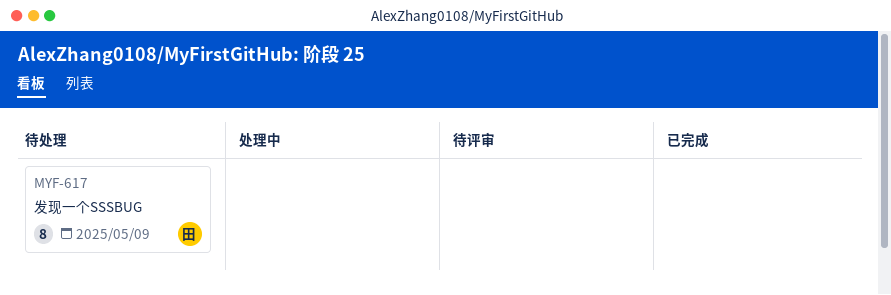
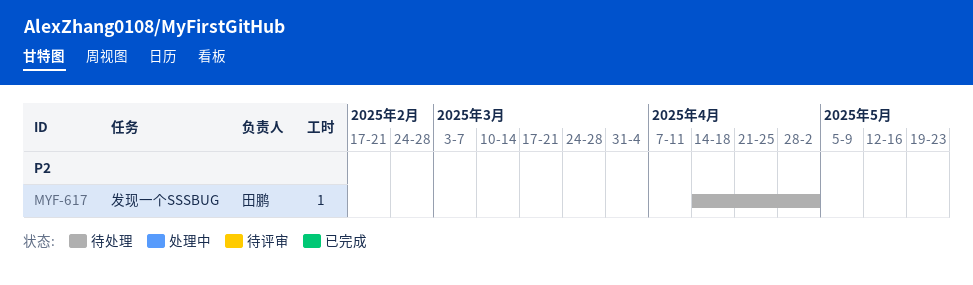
MYF-617, estimate: 8 -> 1
MYF-617, due: May 9 -> May 2

